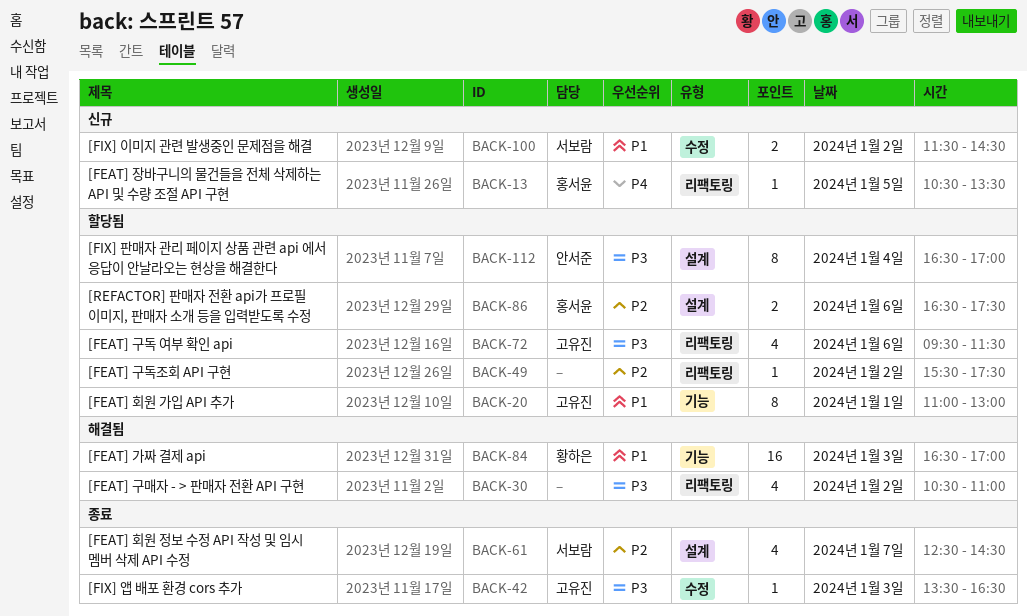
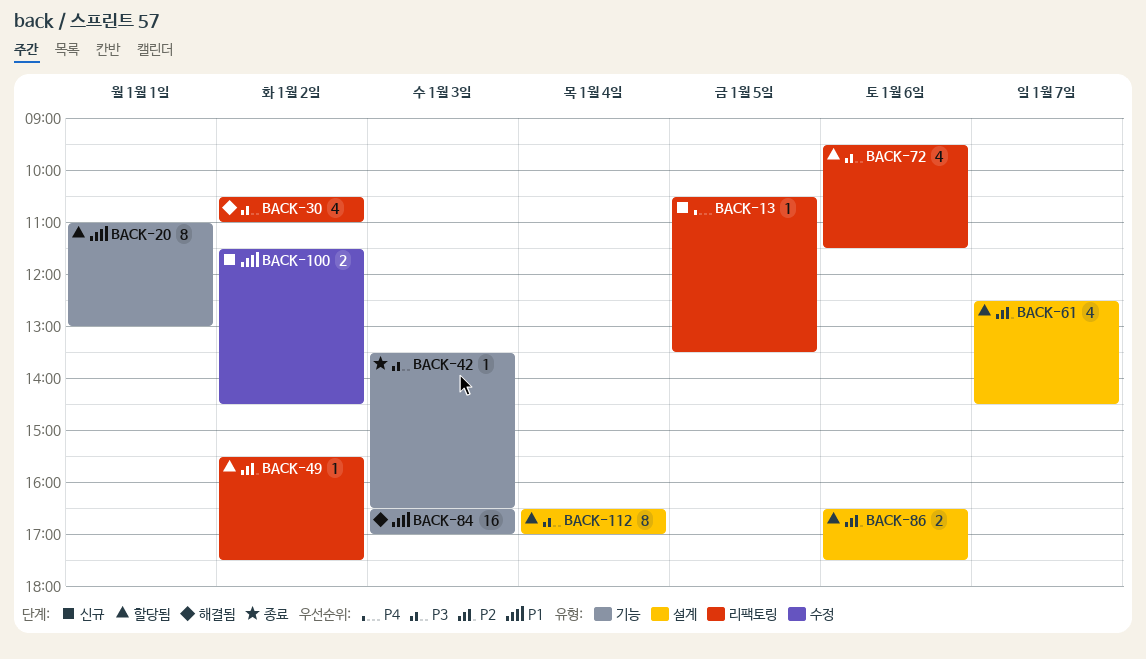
BACK-42, label: 수정 -> 기능
BACK-61, status: 종료 -> 할당됨

